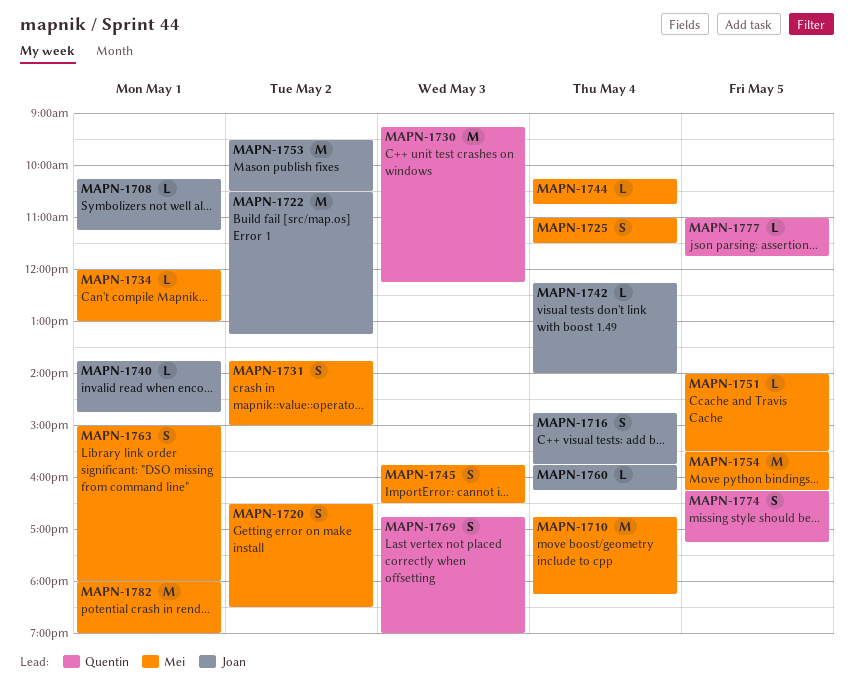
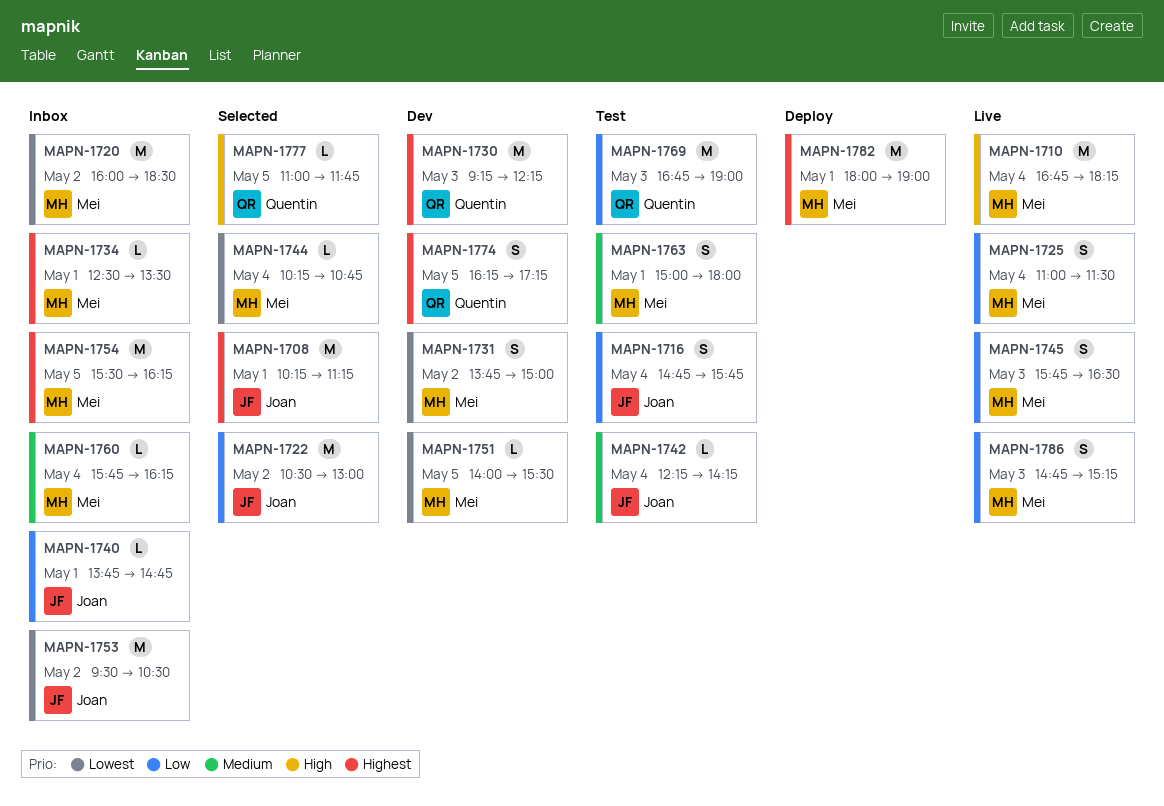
MAPN-1708, estimate: L -> M
MAPN-1720, estimate: S -> M
MAPN-1720, begins: 16:30 -> 16:00
MAPN-1722, ends: 13:15 -> 13:00
MAPN-1734, begins: 12:00 -> 12:30
MAPN-1734, ends: 13:00 -> 13:30
MAPN-1742, ends: 14:00 -> 14:15
MAPN-1760, owner: Joan -> Mei
MAPN-1769, estimate: S -> M
MAPN-1786: none -> present

